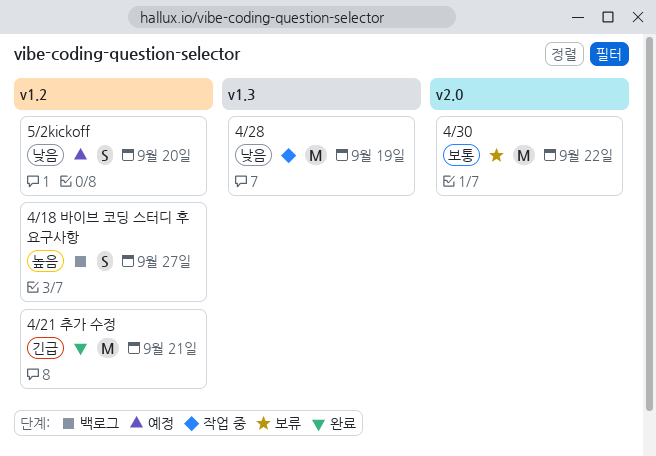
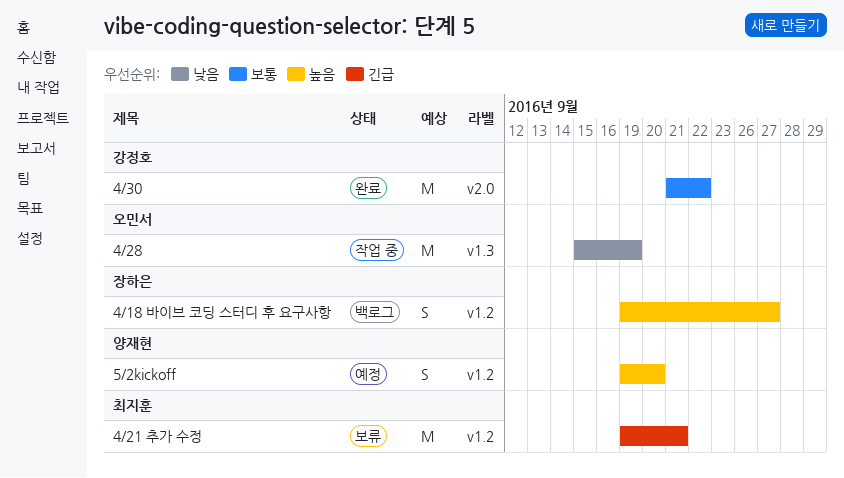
4/21 추가 수정, status: 완료 -> 보류
4/30, status: 보류 -> 완료
5/2kickoff, priority: 낮음 -> 높음

